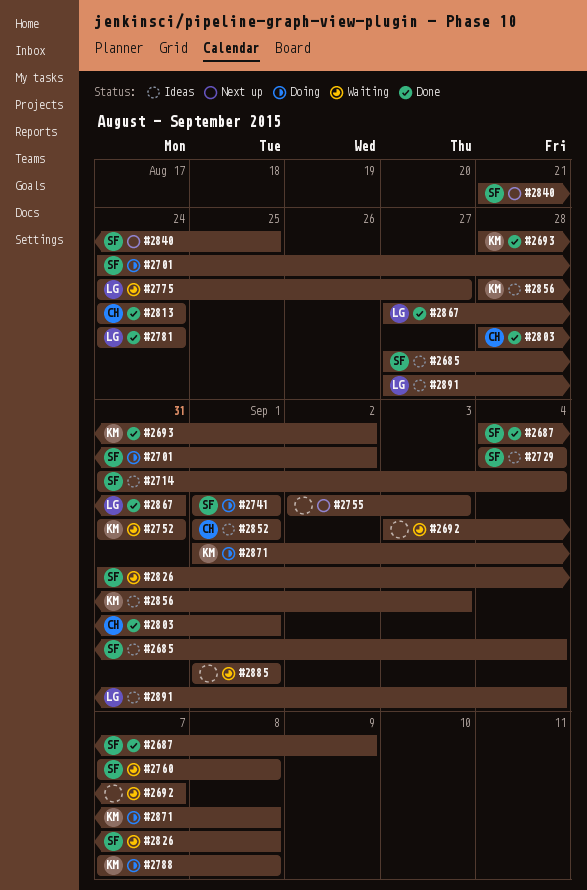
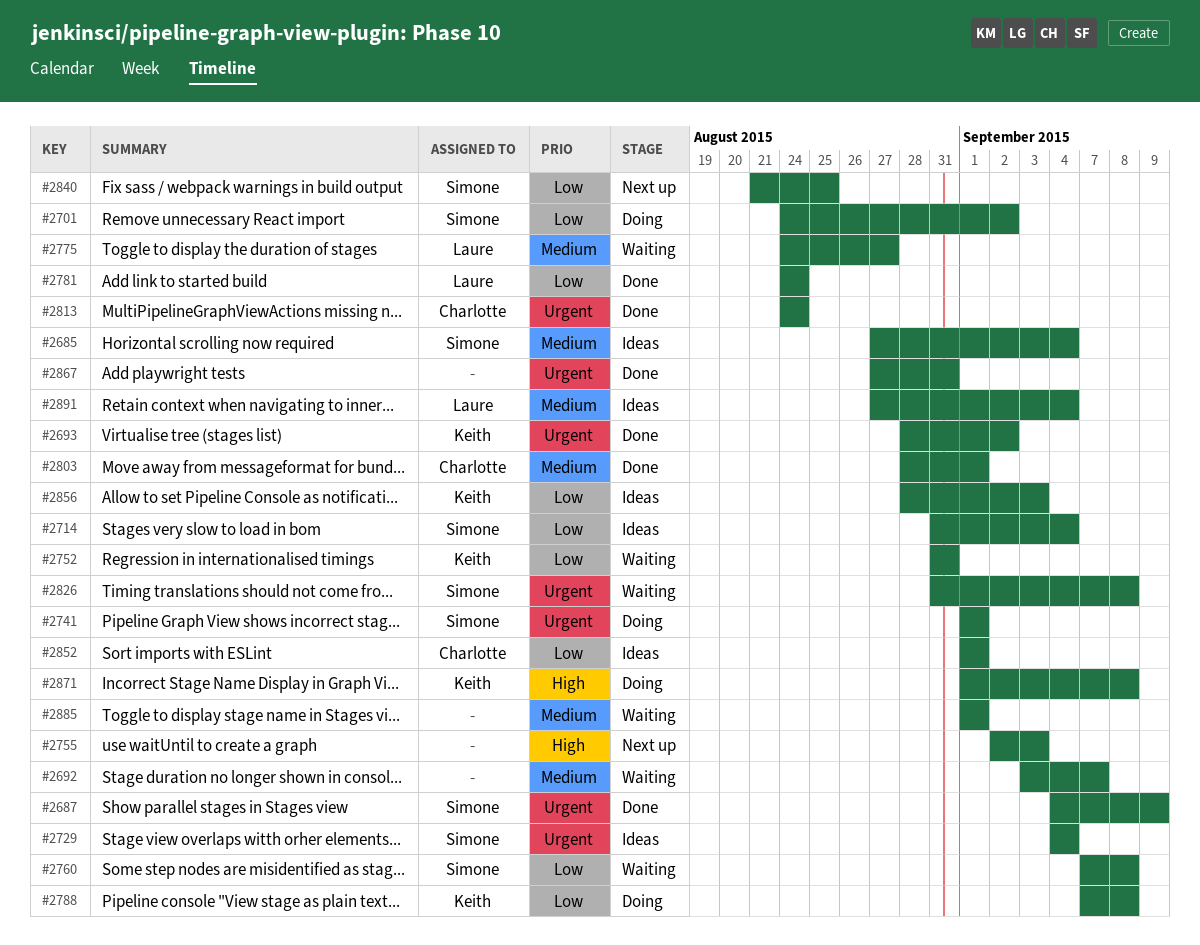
#2867, owner: Laure -> none

